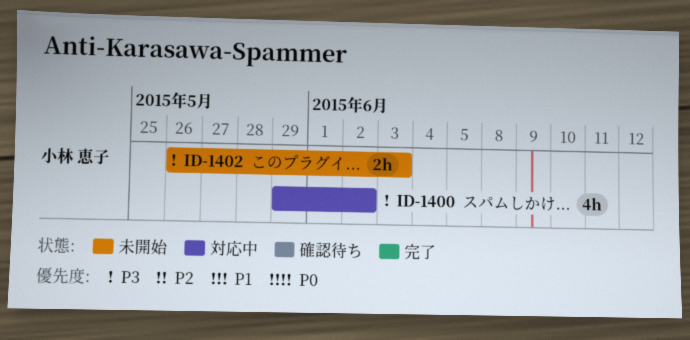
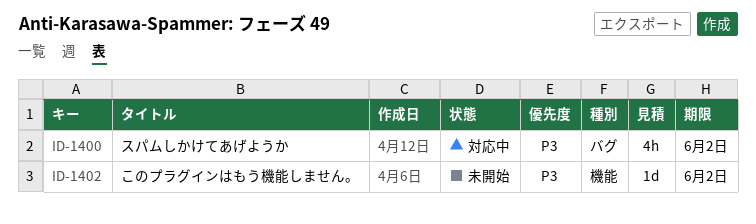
ID-1402, estimate: 2h -> 1d
ID-1402, due: Jun 3 -> Jun 2

